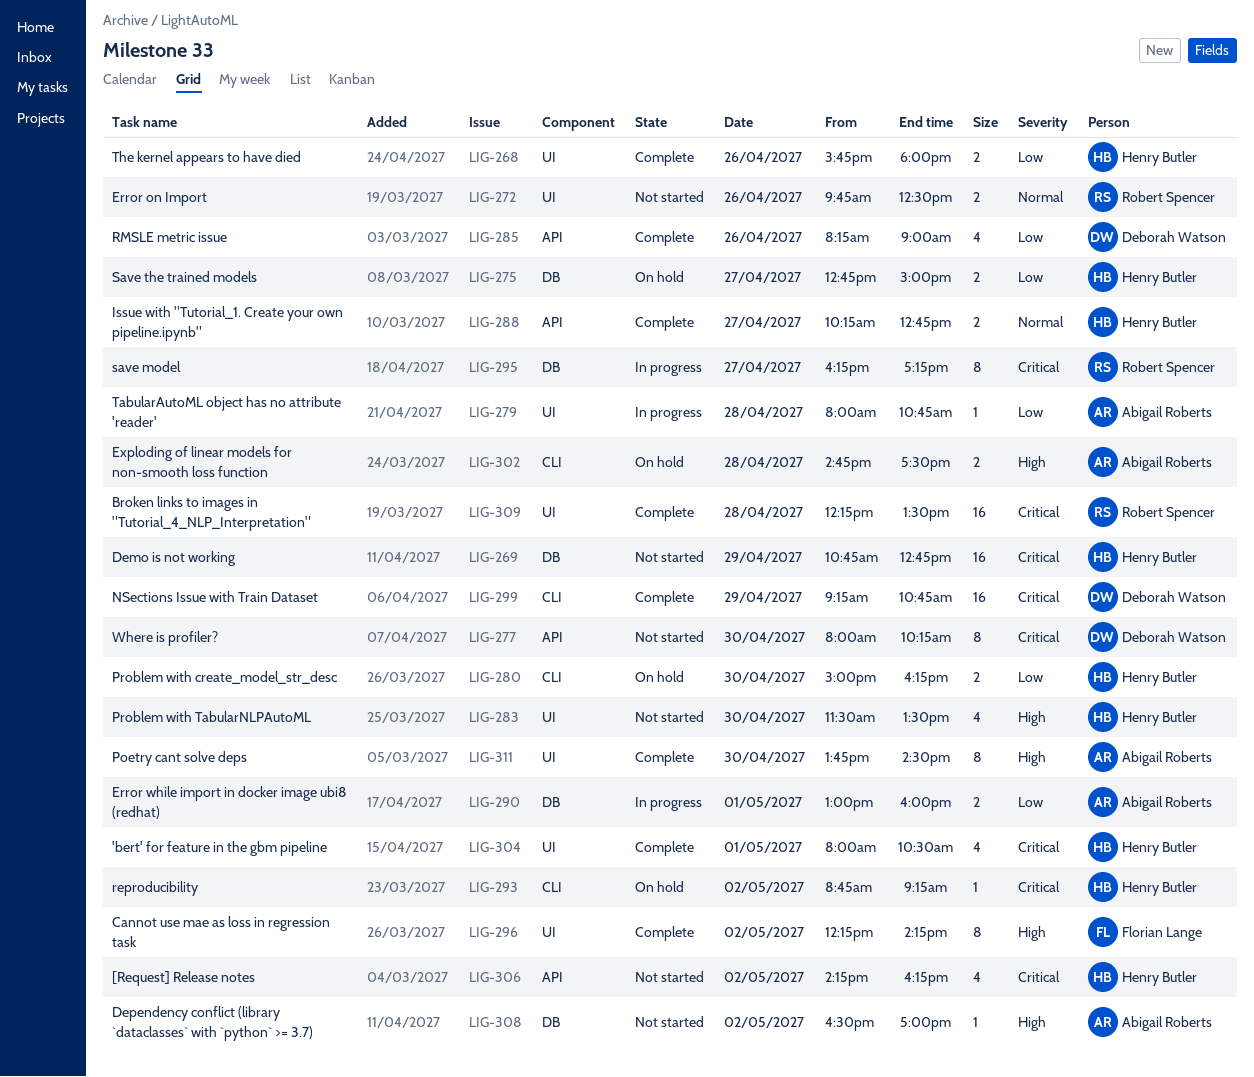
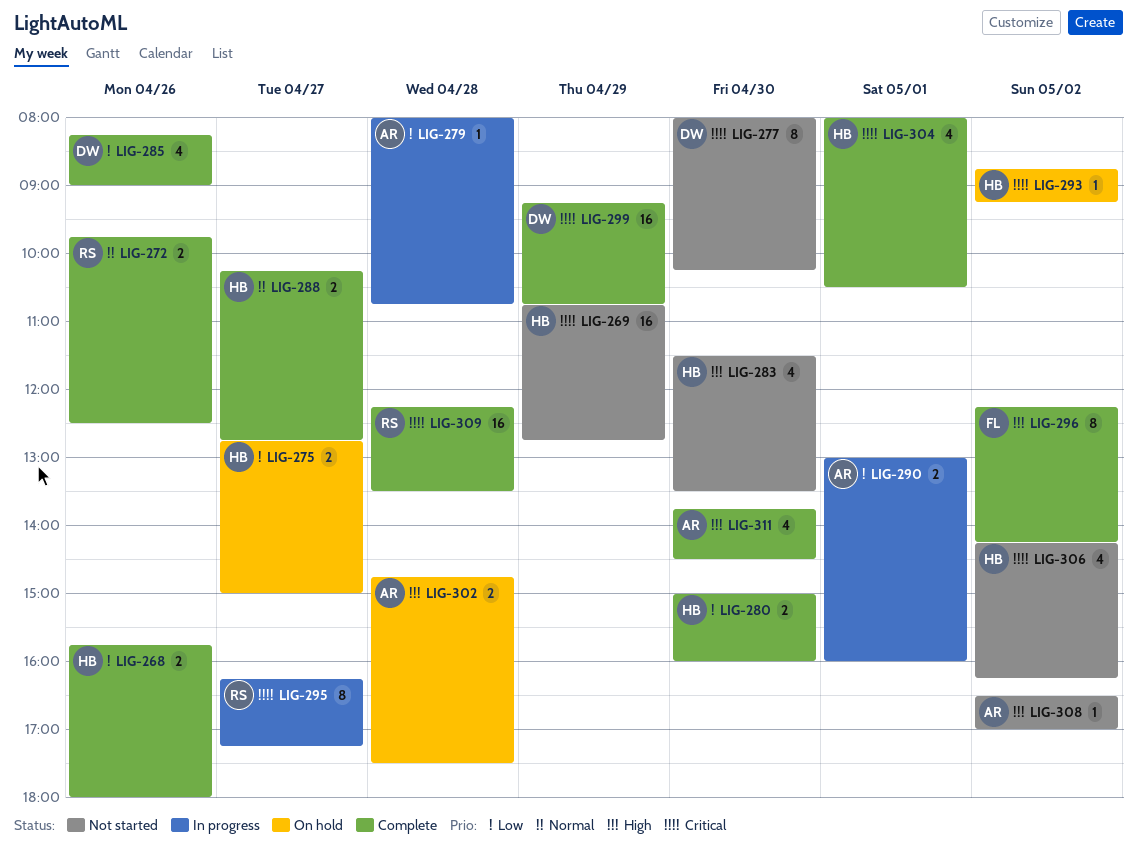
LIG-272, status: Not started -> Complete
LIG-280, status: On hold -> Complete
LIG-280, ends: 16:15 -> 16:00
LIG-311, estimate: 8 -> 4

